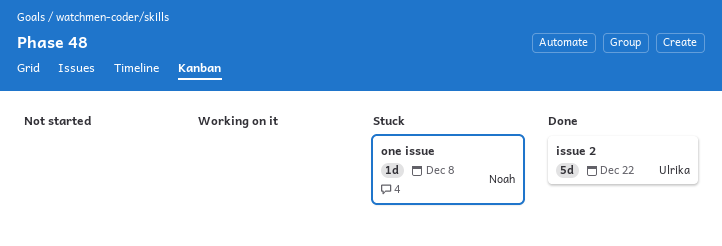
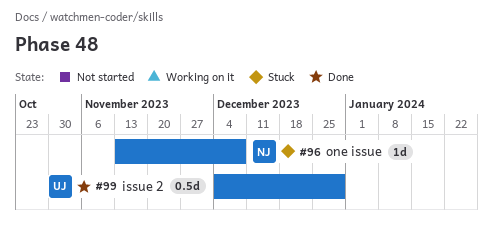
issue 2, estimate: 5d -> 0.5d
issue 2, due: Dec 22 -> Dec 29

